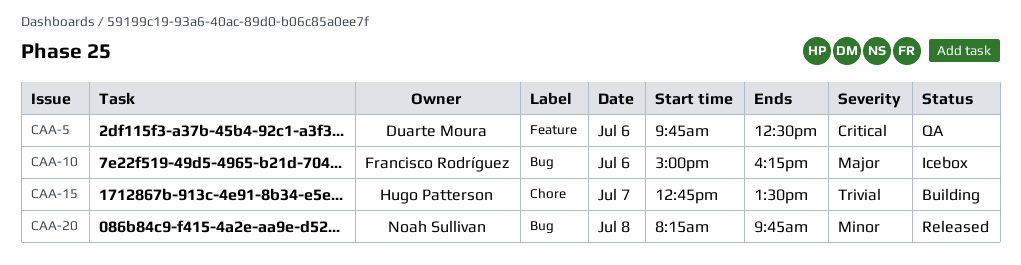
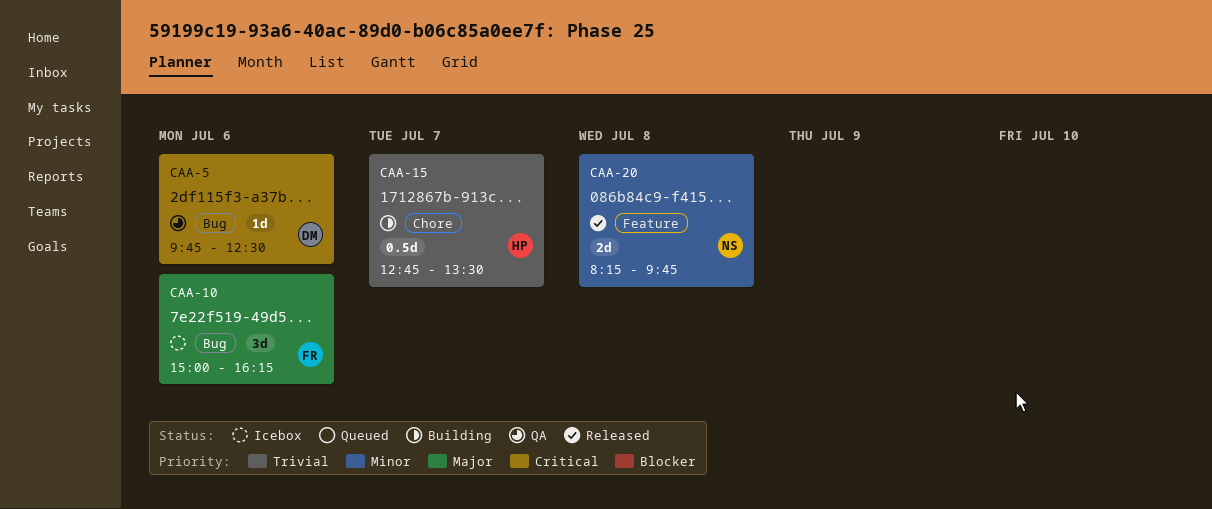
CAA-5, label: Feature -> Bug
CAA-20, label: Bug -> Feature

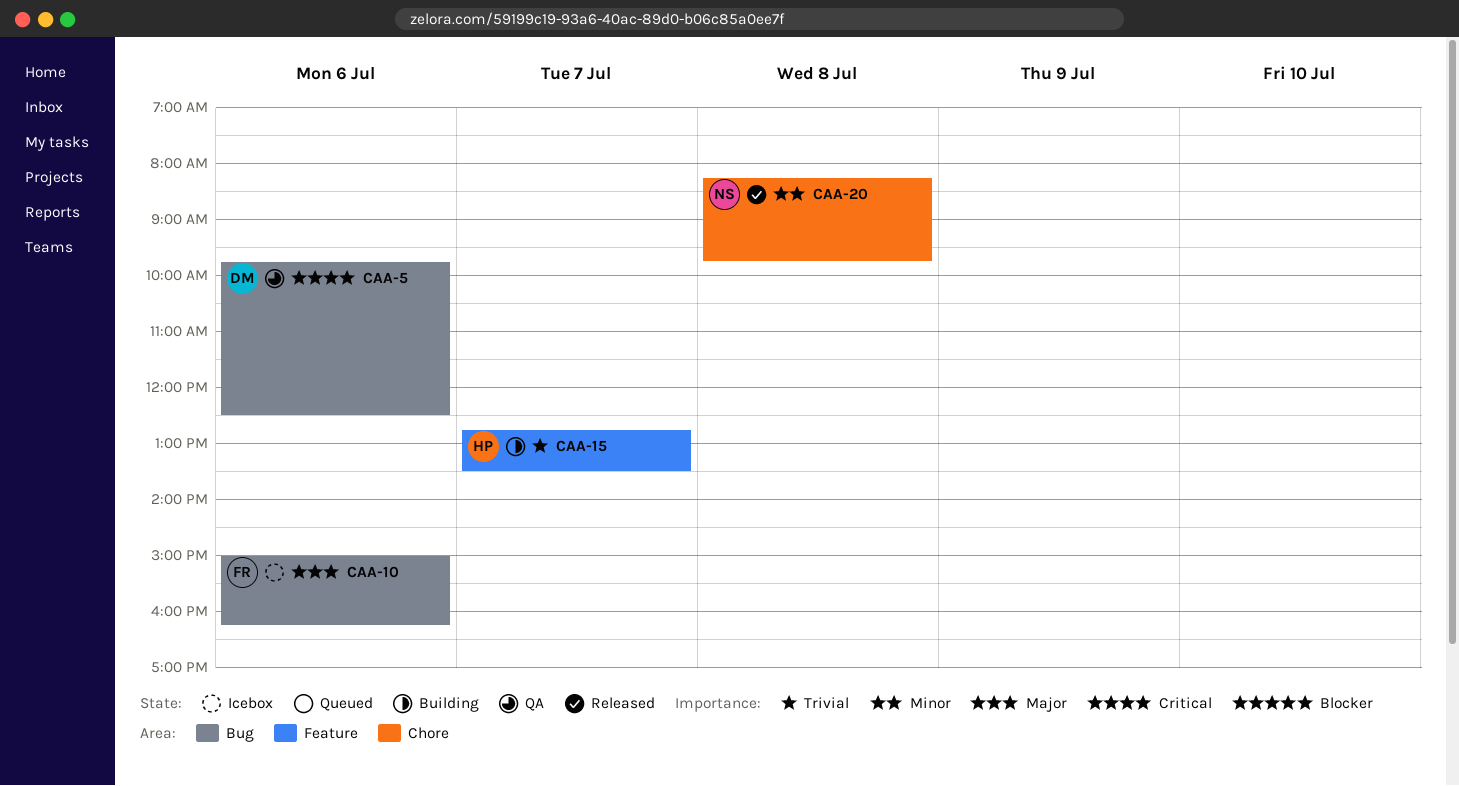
CAA-15, label: Chore -> Feature
CAA-20, label: Feature -> Chore

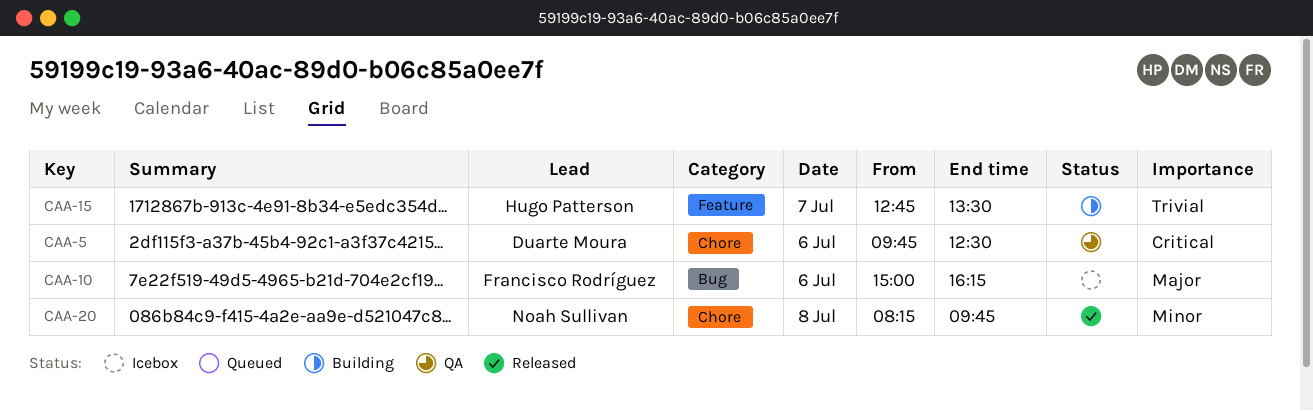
CAA-5, label: Bug -> Chore

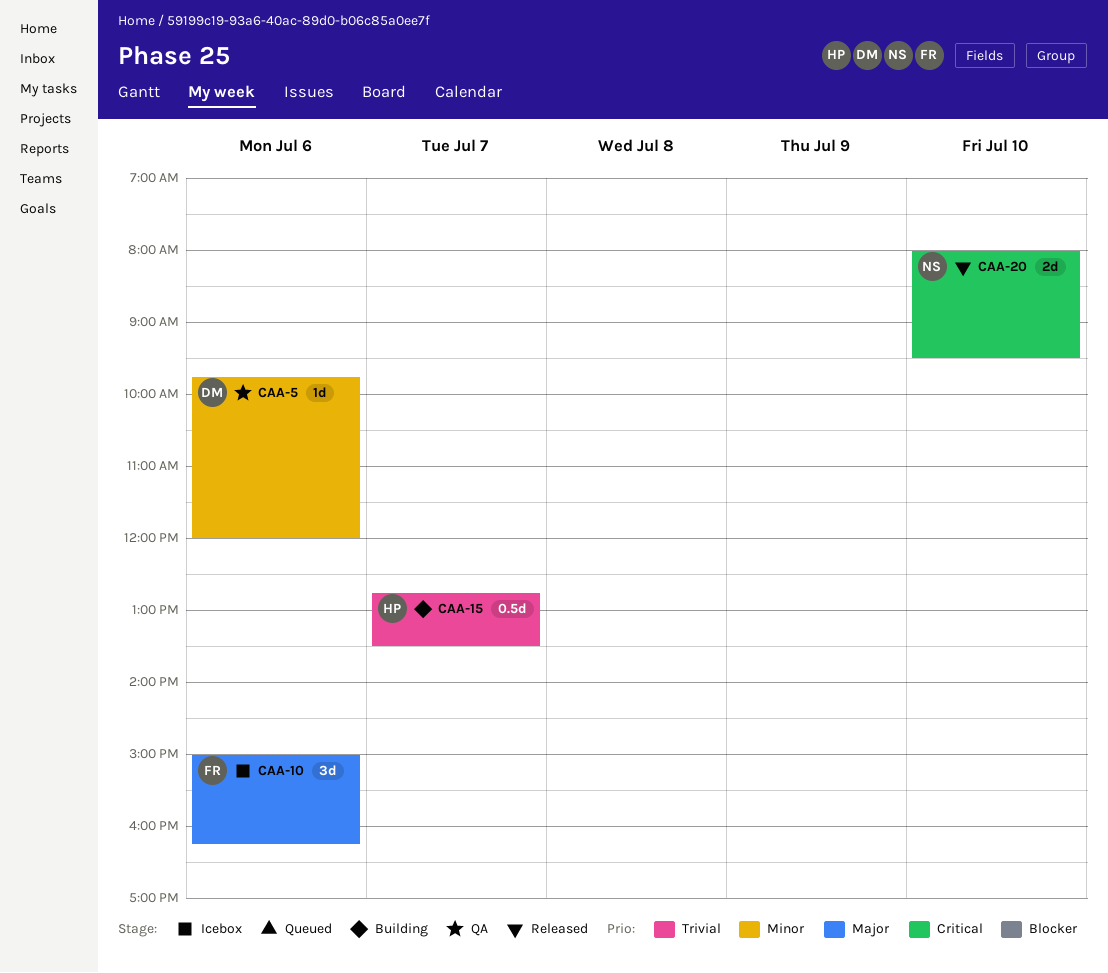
CAA-5, priority: Critical -> Minor
CAA-5, ends: 12:30 -> 12:00
CAA-20, priority: Minor -> Critical
CAA-20, day: Jul 8 -> Jul 10
CAA-20, begins: 08:15 -> 08:00
CAA-20, ends: 09:45 -> 09:30

